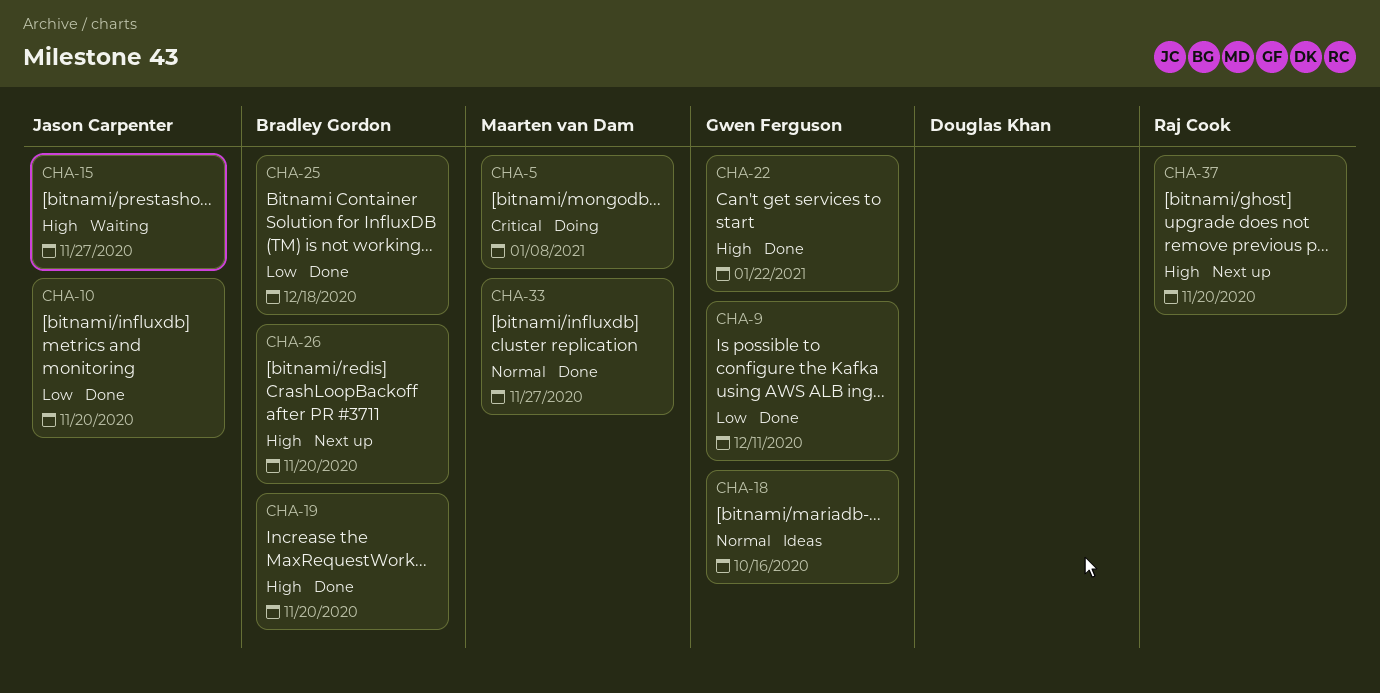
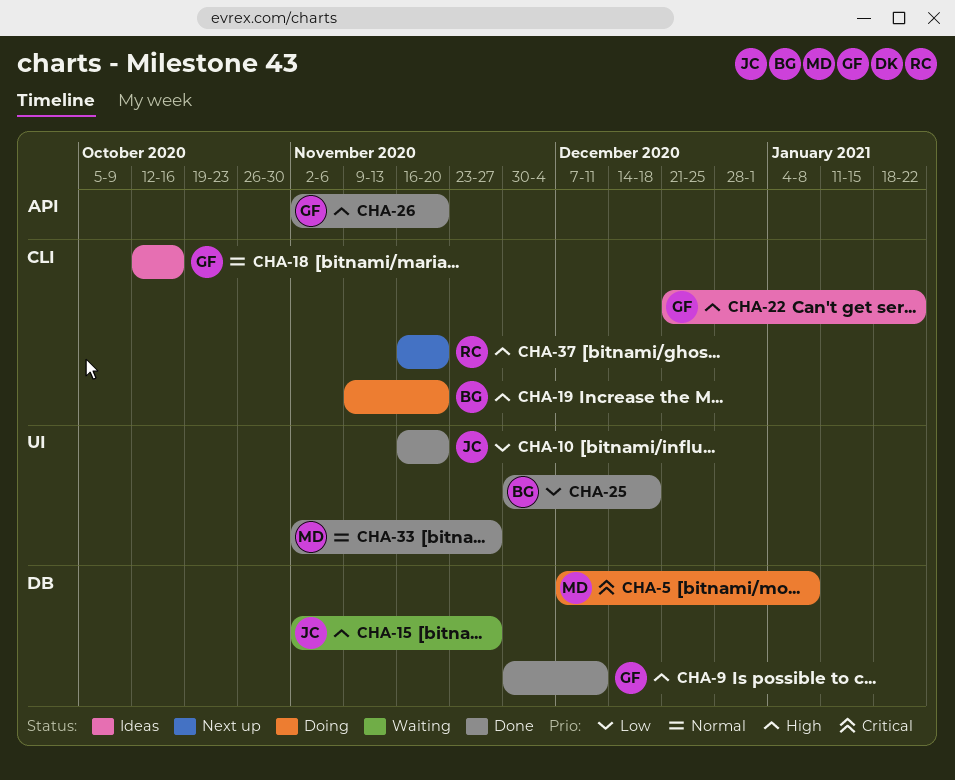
CHA-9, priority: Low -> High
CHA-19, status: Done -> Doing
CHA-22, status: Done -> Ideas
CHA-26, status: Next up -> Done
CHA-26, owner: Bradley Gordon -> Gwen Ferguson

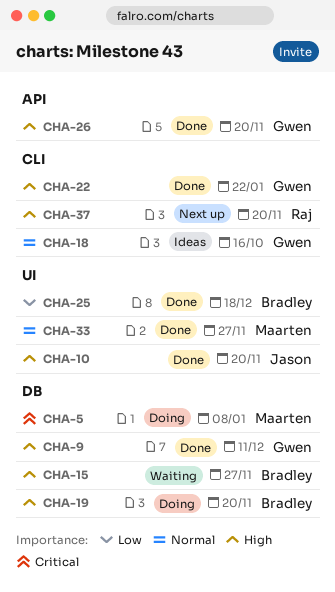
CHA-10, priority: Low -> High
CHA-15, owner: Jason -> Bradley
CHA-19, label: CLI -> DB
CHA-22, status: Ideas -> Done

